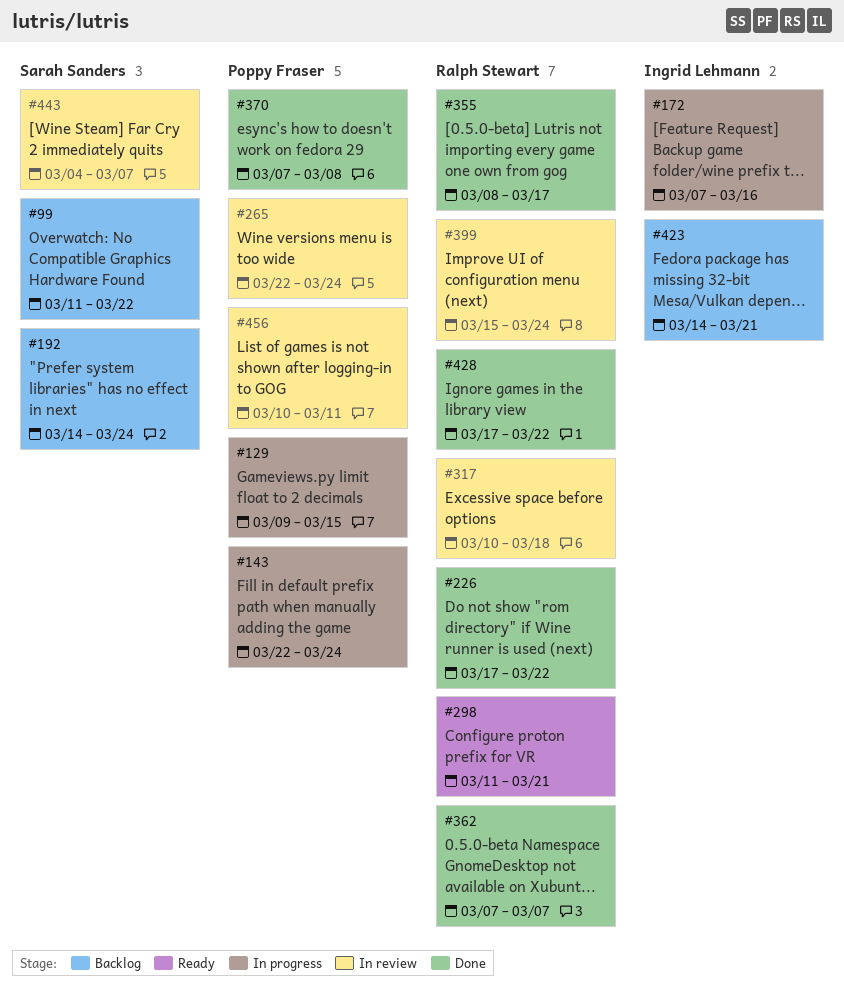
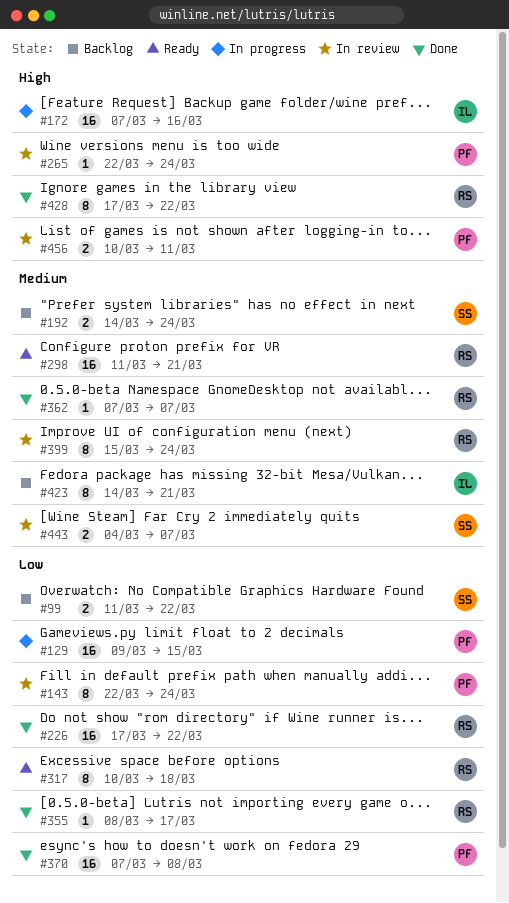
#143, status: In progress -> In review
#317, status: In review -> Ready

